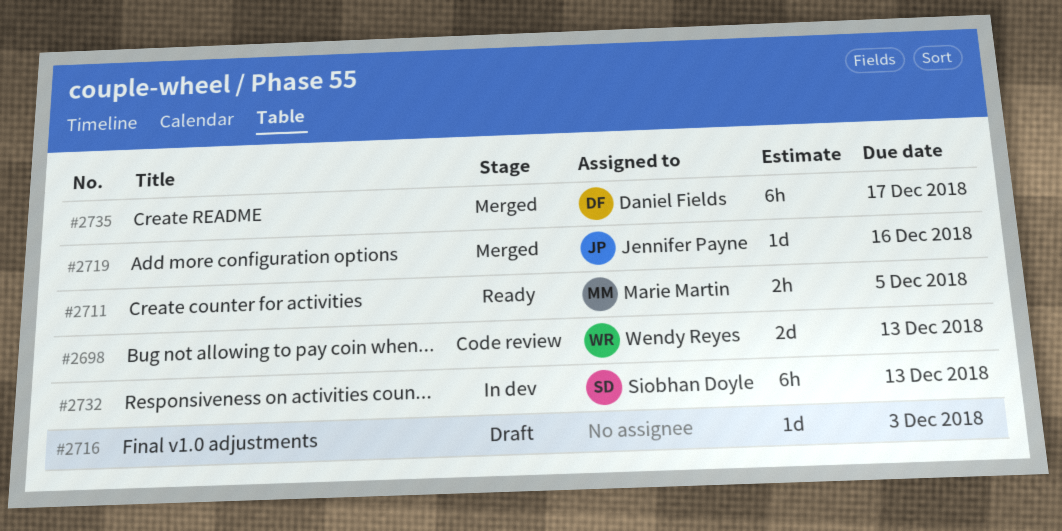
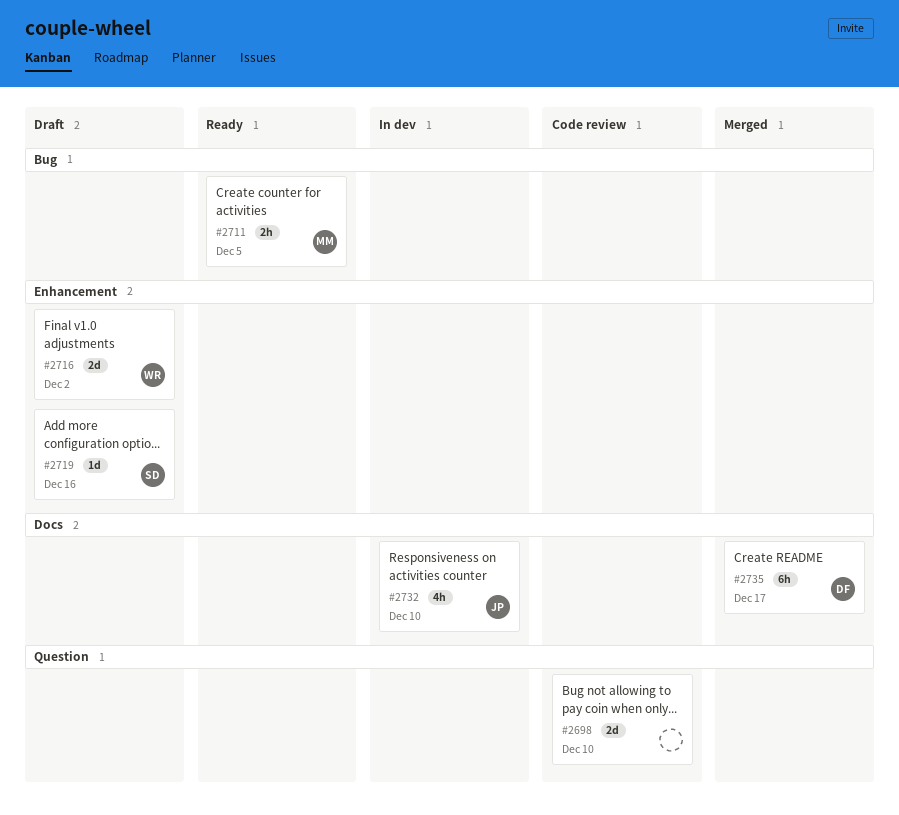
#2698, owner: Wendy Reyes -> none
#2698, due: Dec 13 -> Dec 10
#2716, owner: none -> Wendy Reyes
#2716, estimate: 1d -> 2d
#2716, due: Dec 3 -> Dec 2
#2719, status: Merged -> Draft
#2719, owner: Jennifer Payne -> Siobhan Doyle
#2732, owner: Siobhan Doyle -> Jennifer Payne
#2732, estimate: 6h -> 4h
#2732, due: Dec 13 -> Dec 10

